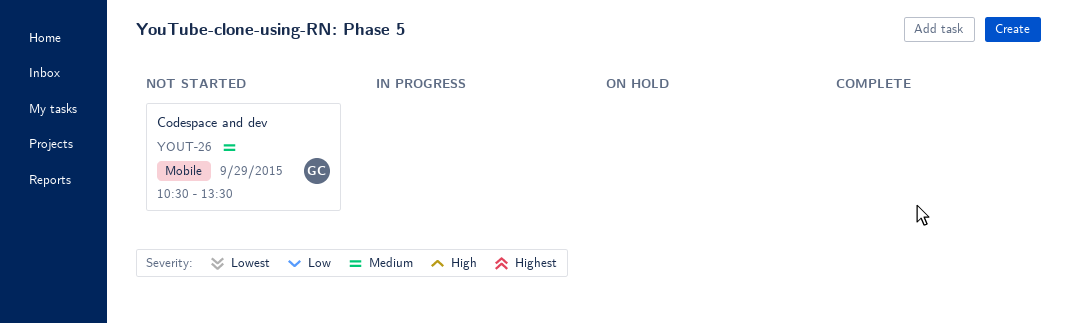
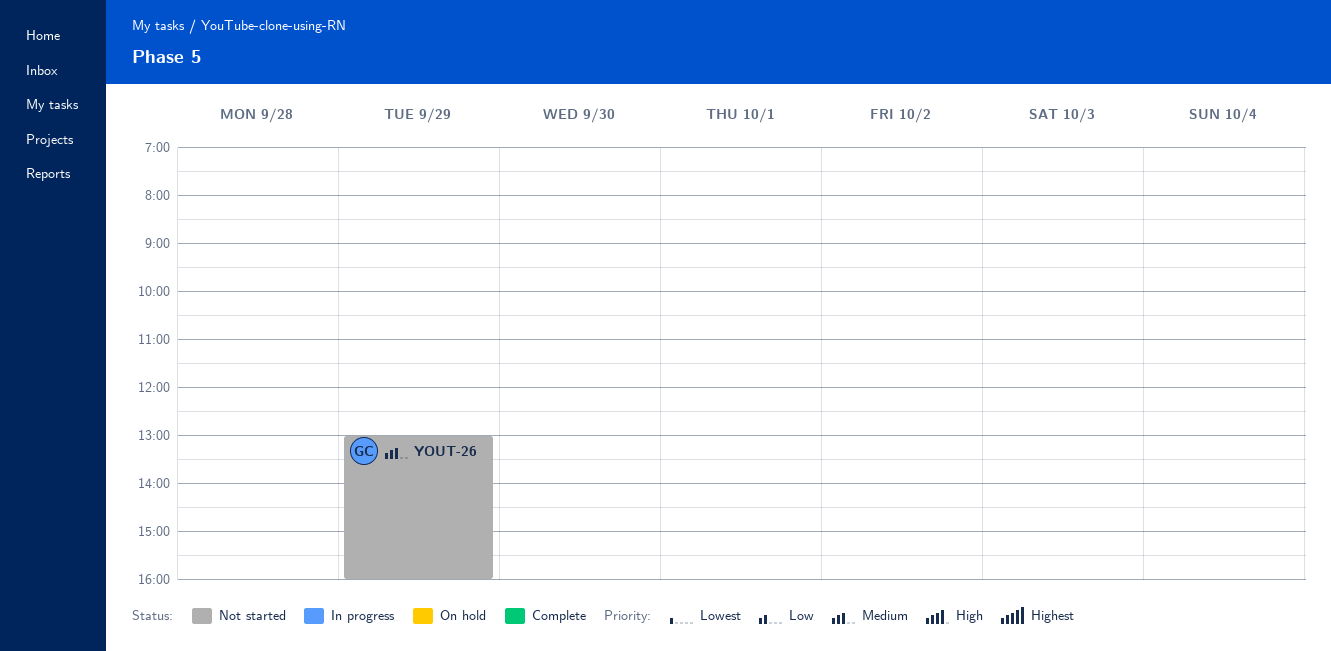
YOUT-26, begins: 10:30 -> 13:00
YOUT-26, ends: 13:30 -> 16:00

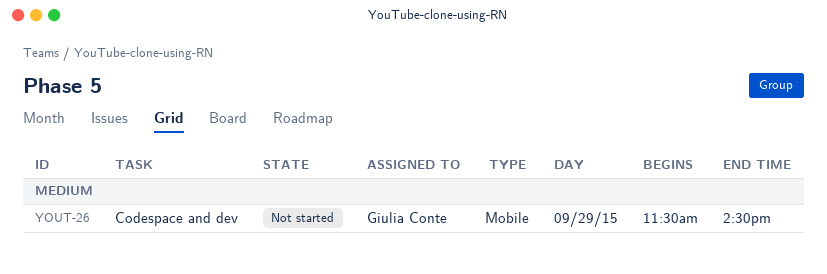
YOUT-26, begins: 13:00 -> 11:30
YOUT-26, ends: 16:00 -> 14:30

